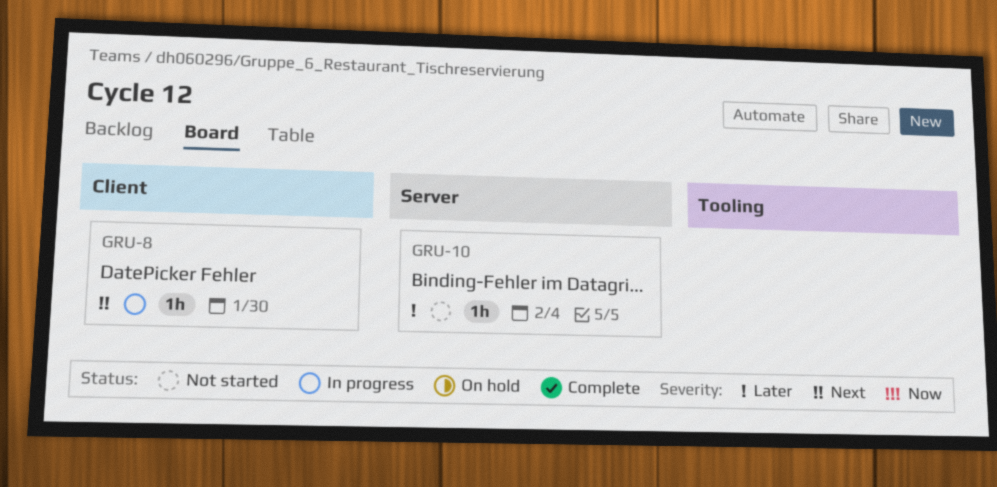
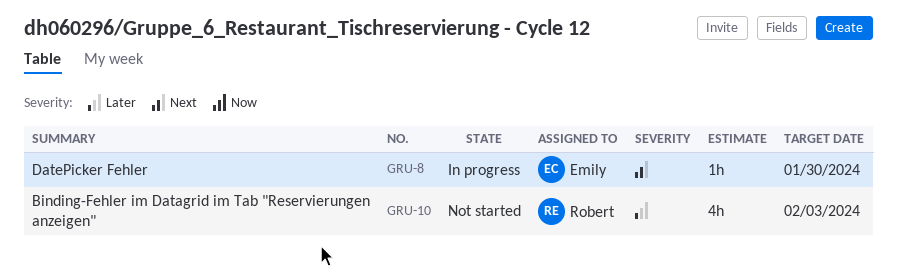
GRU-10, estimate: 1h -> 4h
GRU-10, due: Feb 4 -> Feb 3

